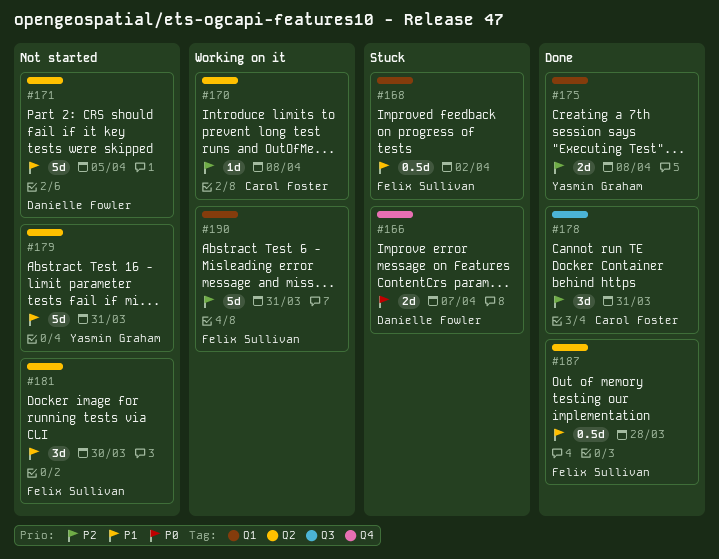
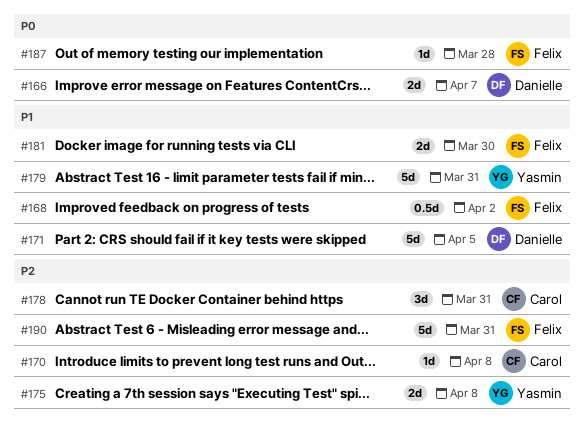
#181, estimate: 3d -> 2d
#187, priority: P1 -> P0
#187, estimate: 0.5d -> 1d

